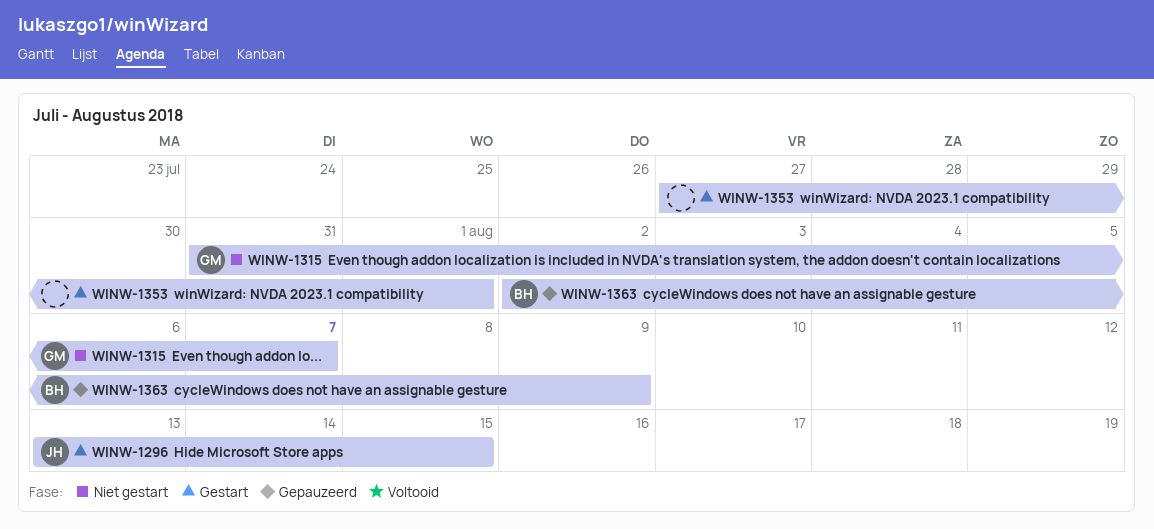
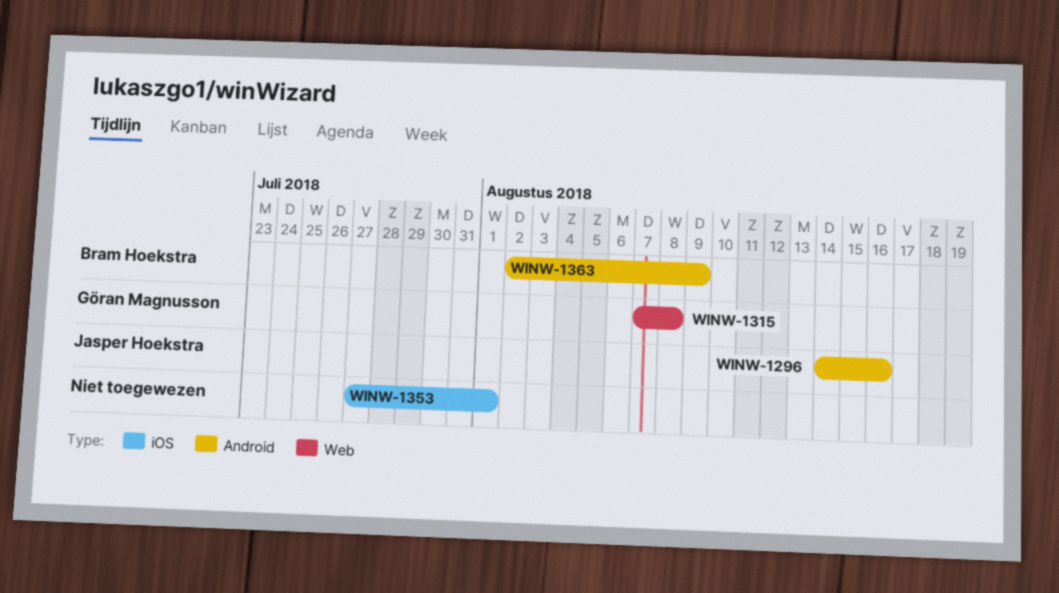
WINW-1296, start: Aug 13 -> Aug 14
WINW-1296, due: Aug 15 -> Aug 16
WINW-1315, start: Jul 31 -> Aug 7
WINW-1315, due: Aug 7 -> Aug 8

